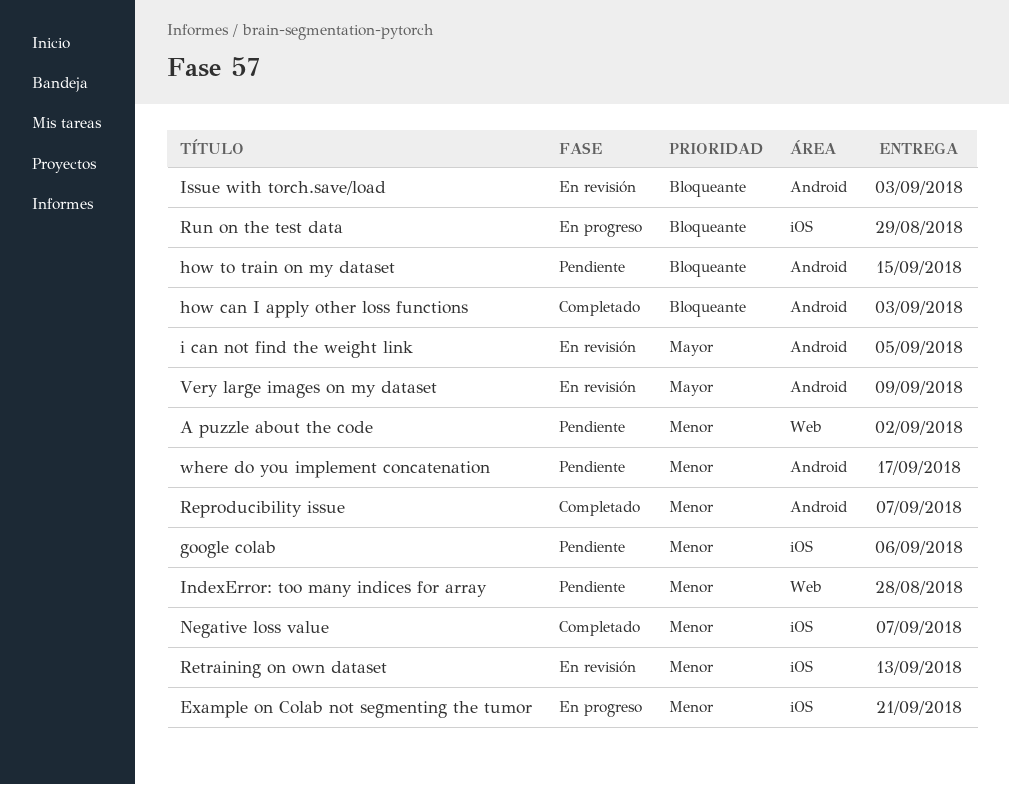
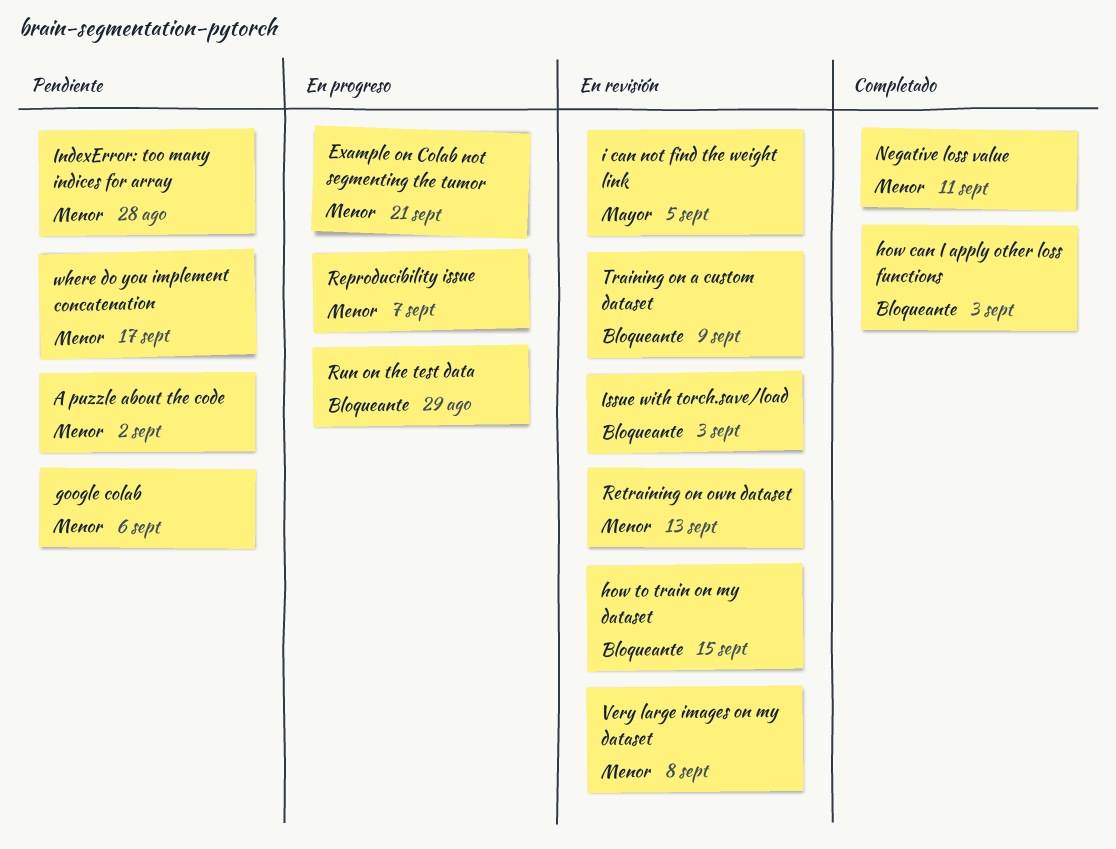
how to train on my dataset, status: Pendiente -> En revisión
Negative loss value, due: Sep 7 -> Sep 11
Reproducibility issue, status: Completado -> En progreso
Training on a custom dataset: none -> present
Very large images on my dataset, priority: Mayor -> Menor
Very large images on my dataset, due: Sep 9 -> Sep 8

